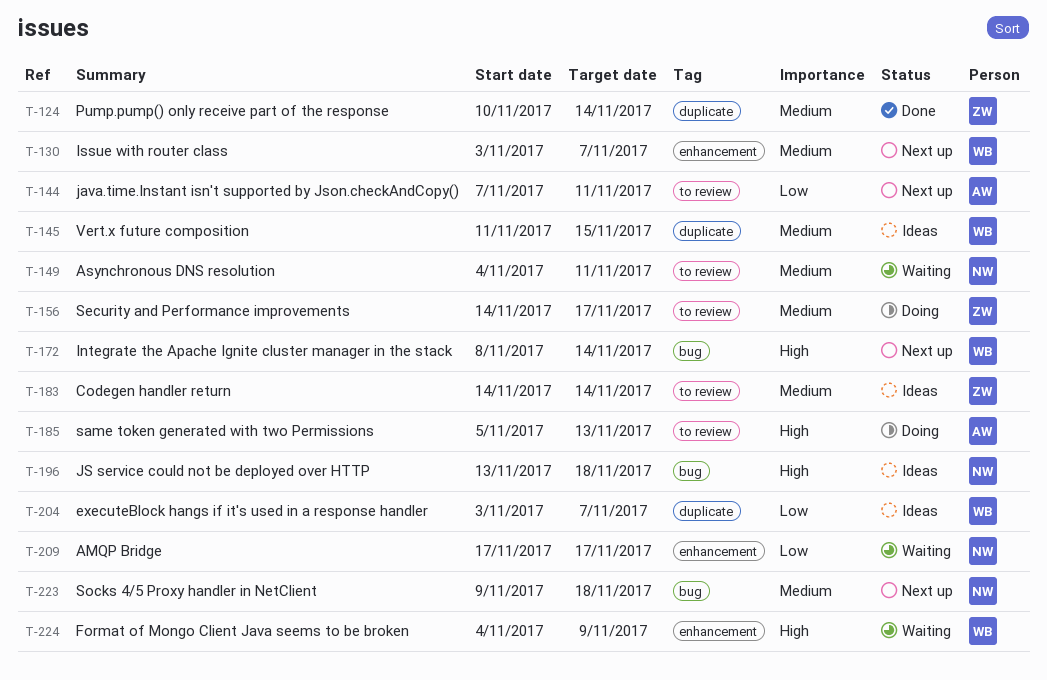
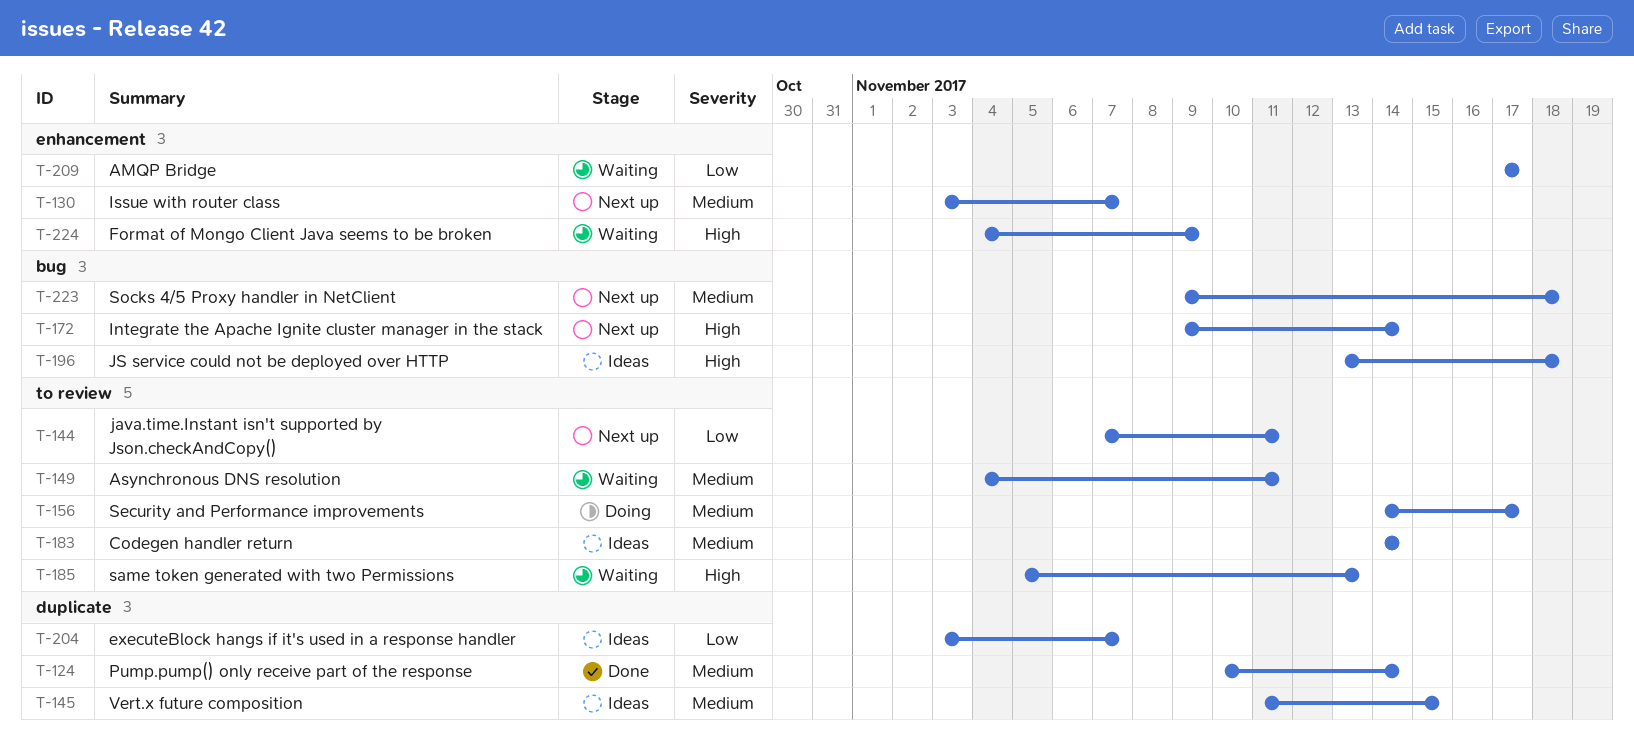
T-172, start: Nov 8 -> Nov 9
T-185, status: Doing -> Waiting

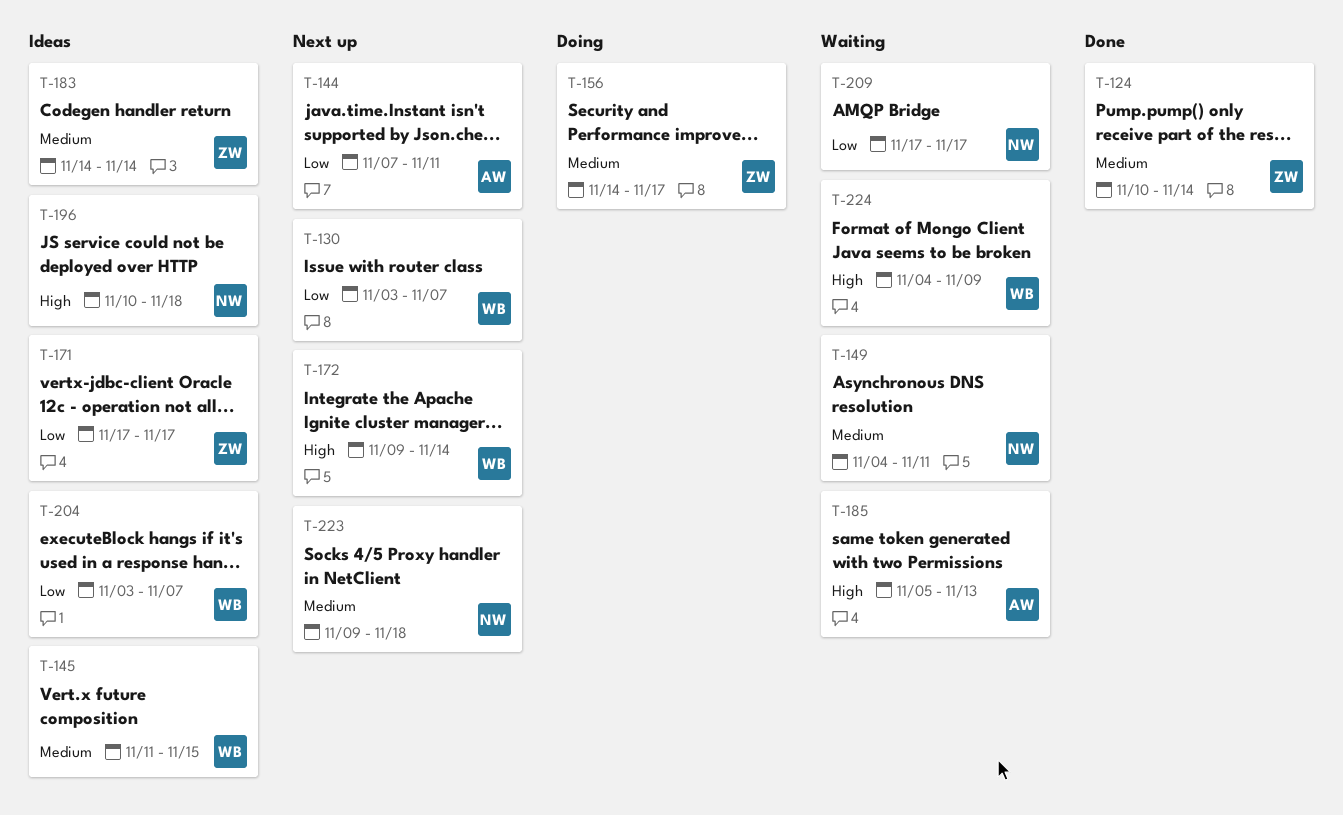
T-130, priority: Medium -> Low
T-171: none -> present
T-196, start: Nov 13 -> Nov 10

